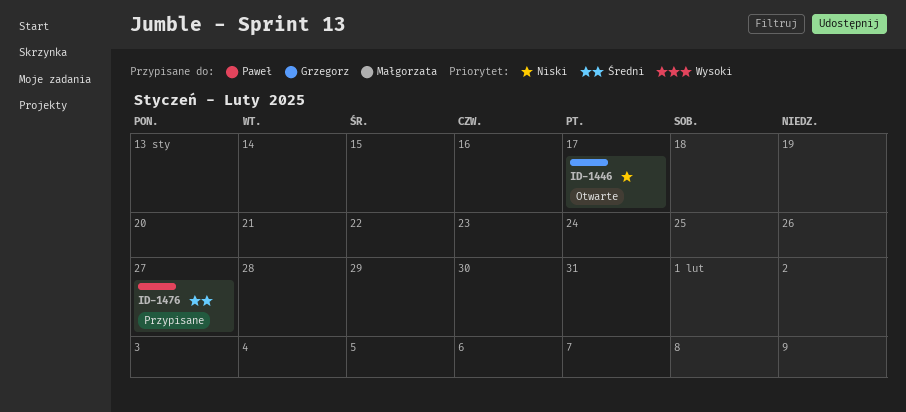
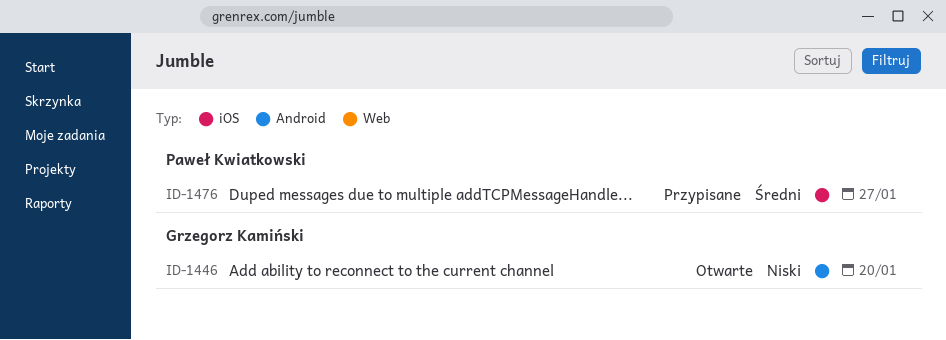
ID-1446, due: Jan 17 -> Jan 20

